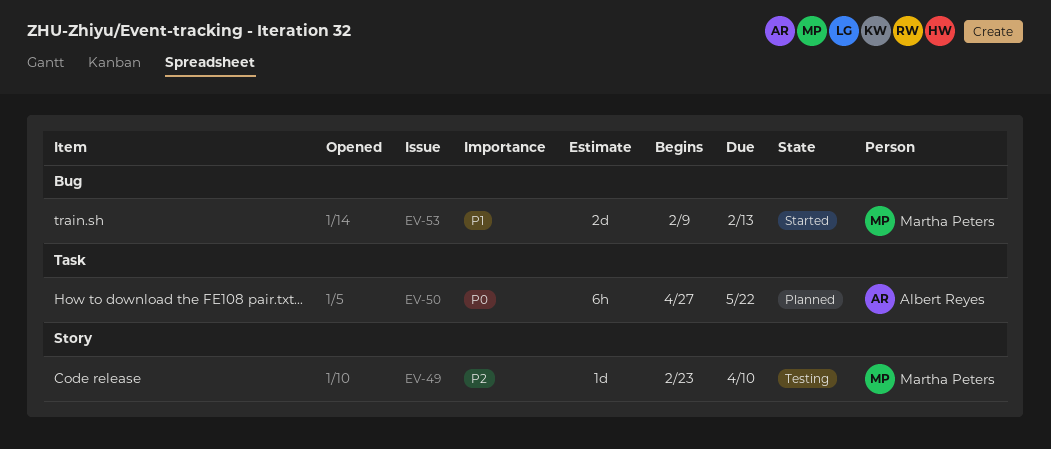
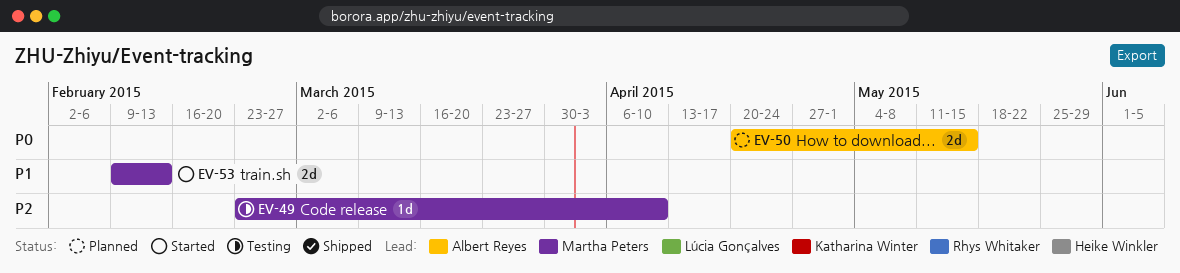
EV-50, estimate: 6h -> 2d
EV-50, start: Apr 27 -> Apr 20
EV-50, due: May 22 -> May 15

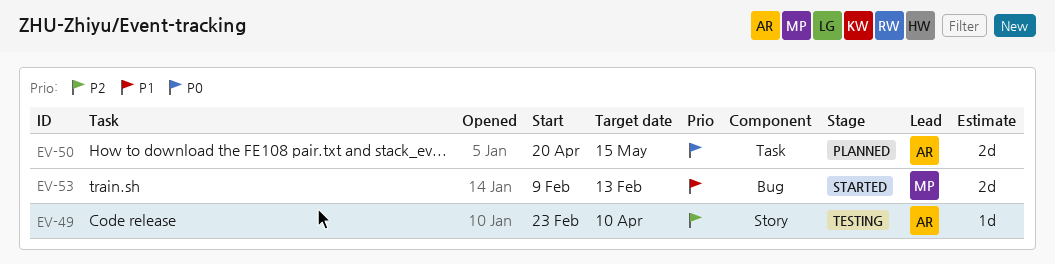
EV-49, owner: Martha Peters -> Albert Reyes

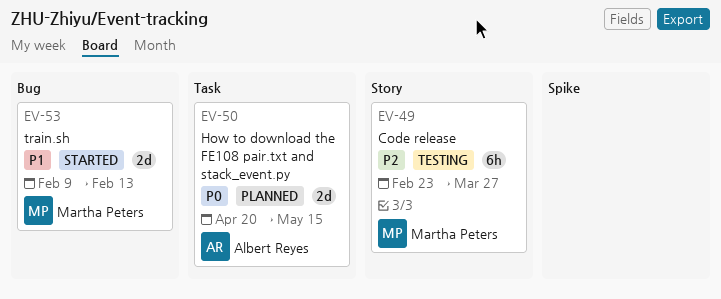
EV-49, owner: Albert Reyes -> Martha Peters
EV-49, estimate: 1d -> 6h
EV-49, due: Apr 10 -> Mar 27

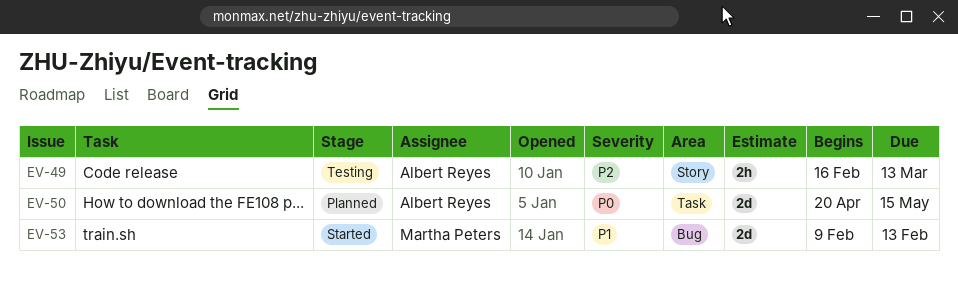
EV-49, owner: Martha Peters -> Albert Reyes
EV-49, estimate: 6h -> 2h
EV-49, start: Feb 23 -> Feb 16
EV-49, due: Mar 27 -> Mar 13

